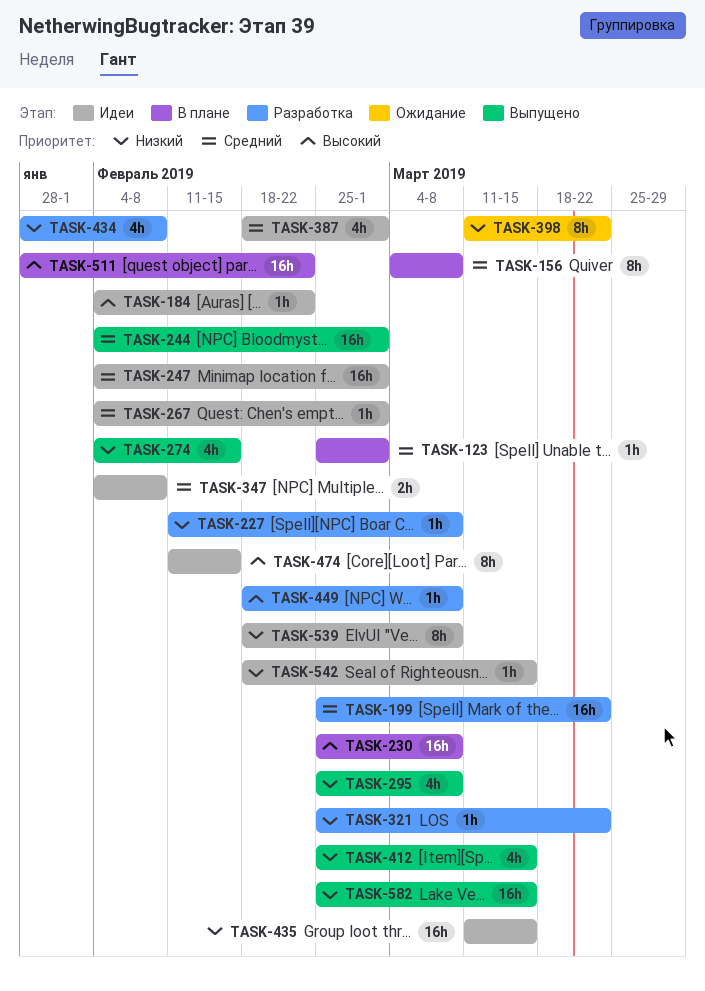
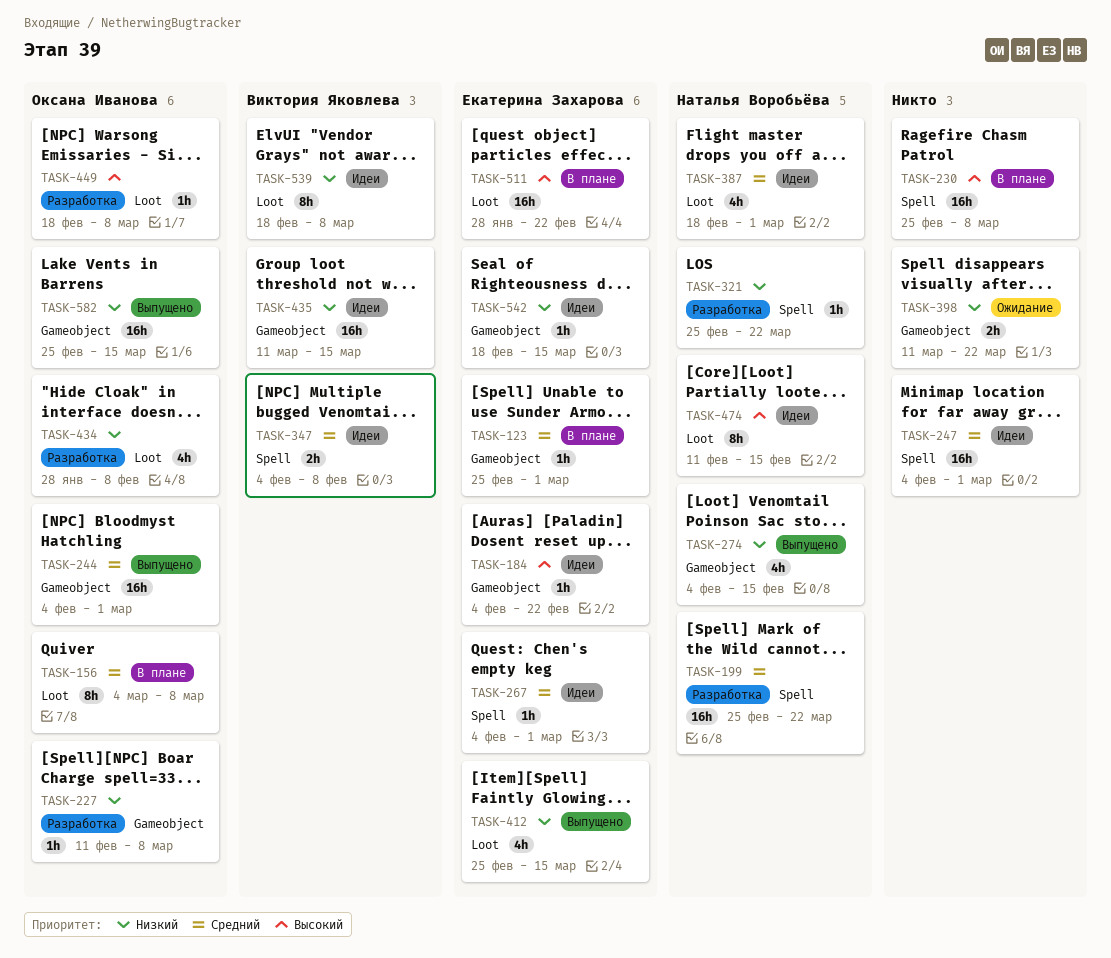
TASK-295: present -> none
TASK-398, estimate: 8h -> 2h

